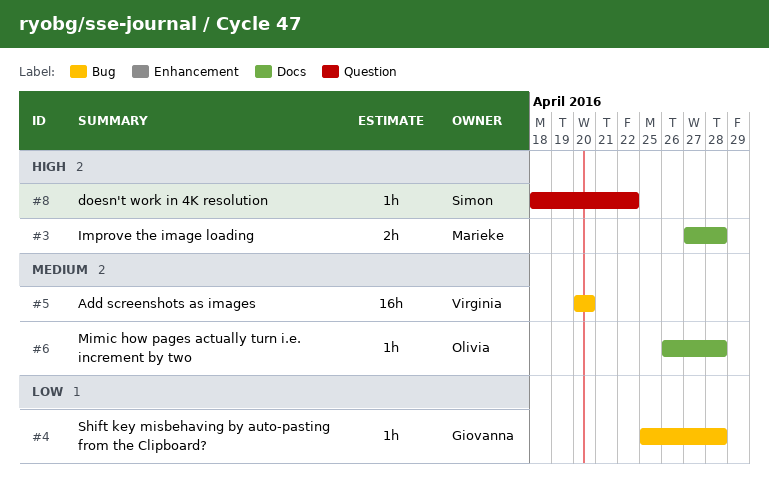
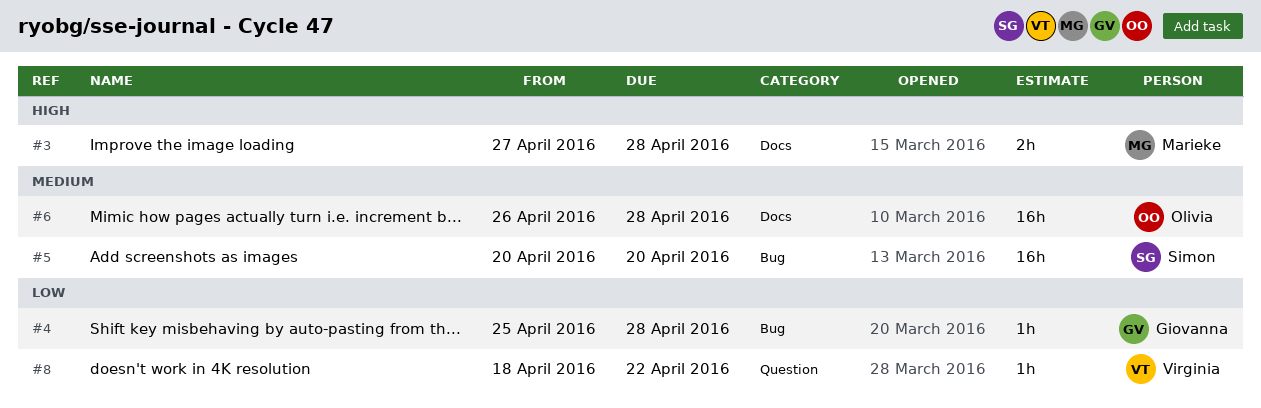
#5, owner: Virginia -> Simon
#6, estimate: 1h -> 16h
#8, owner: Simon -> Virginia
#8, priority: High -> Low

